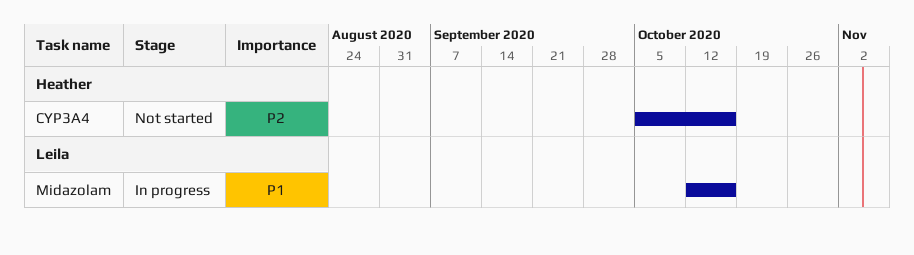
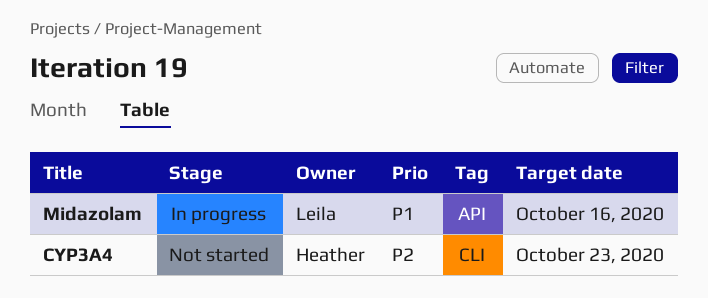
CYP3A4, due: Oct 16 -> Oct 23

